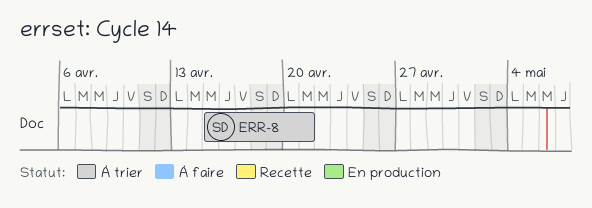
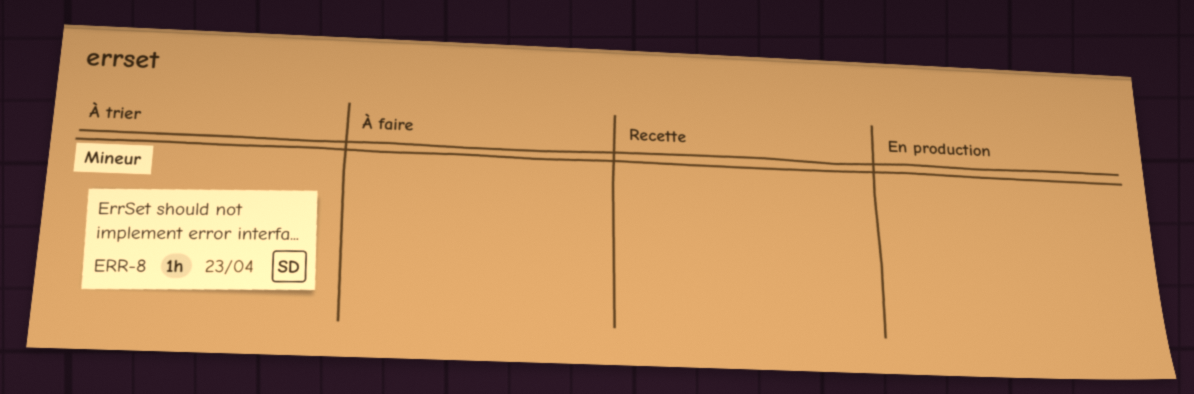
ERR-8, due: Apr 21 -> Apr 23

